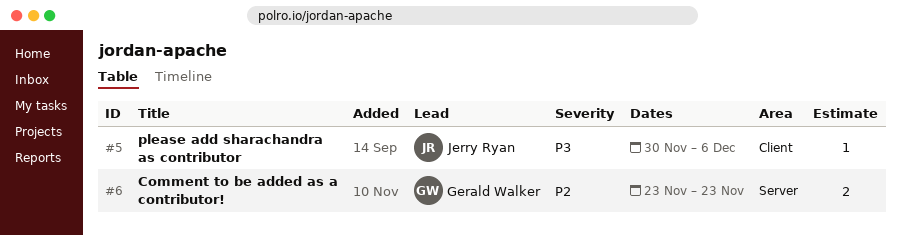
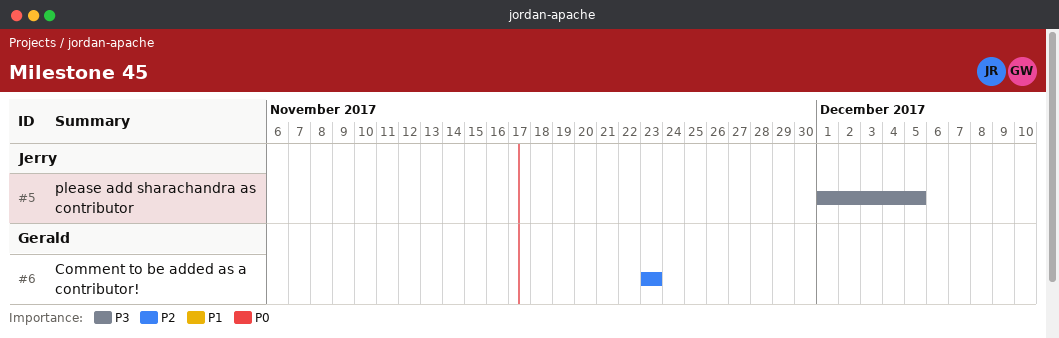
#5, start: Nov 30 -> Dec 1
#5, due: Dec 6 -> Dec 5

